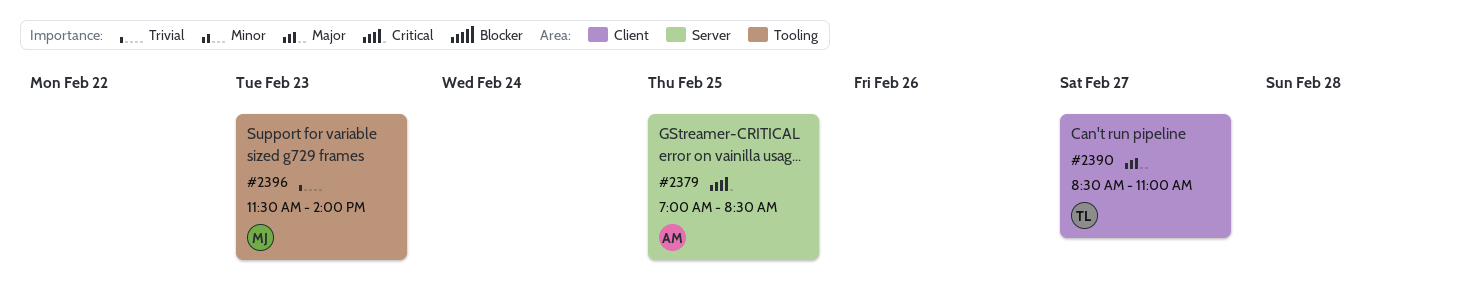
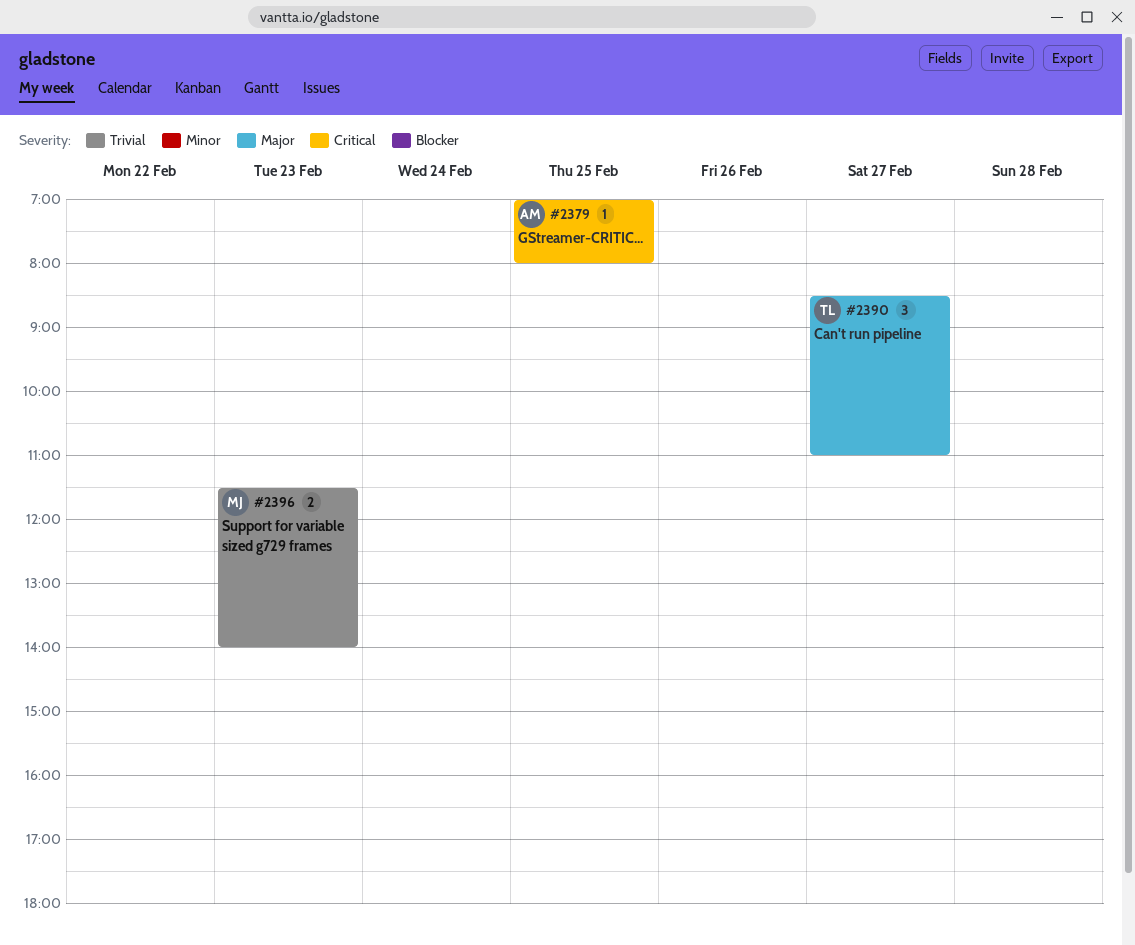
#2379, ends: 08:30 -> 08:00

